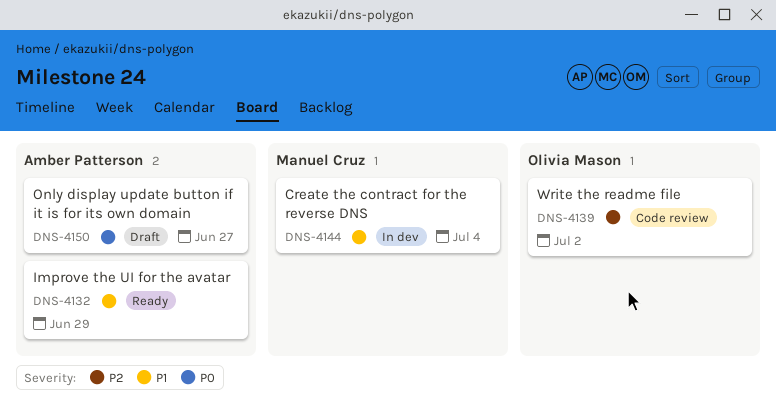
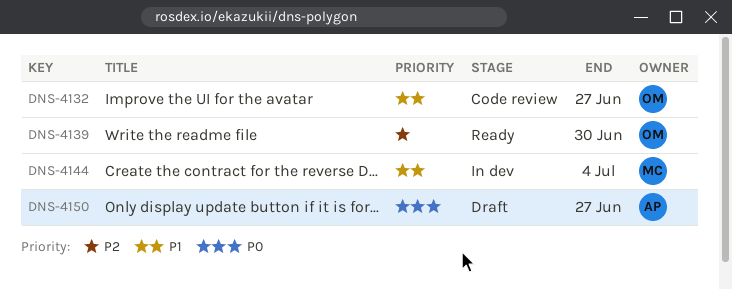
DNS-4132, status: Ready -> Code review
DNS-4132, owner: Amber Patterson -> Olivia Mason
DNS-4132, due: Jun 29 -> Jun 27
DNS-4139, status: Code review -> Ready
DNS-4139, due: Jul 2 -> Jun 30

